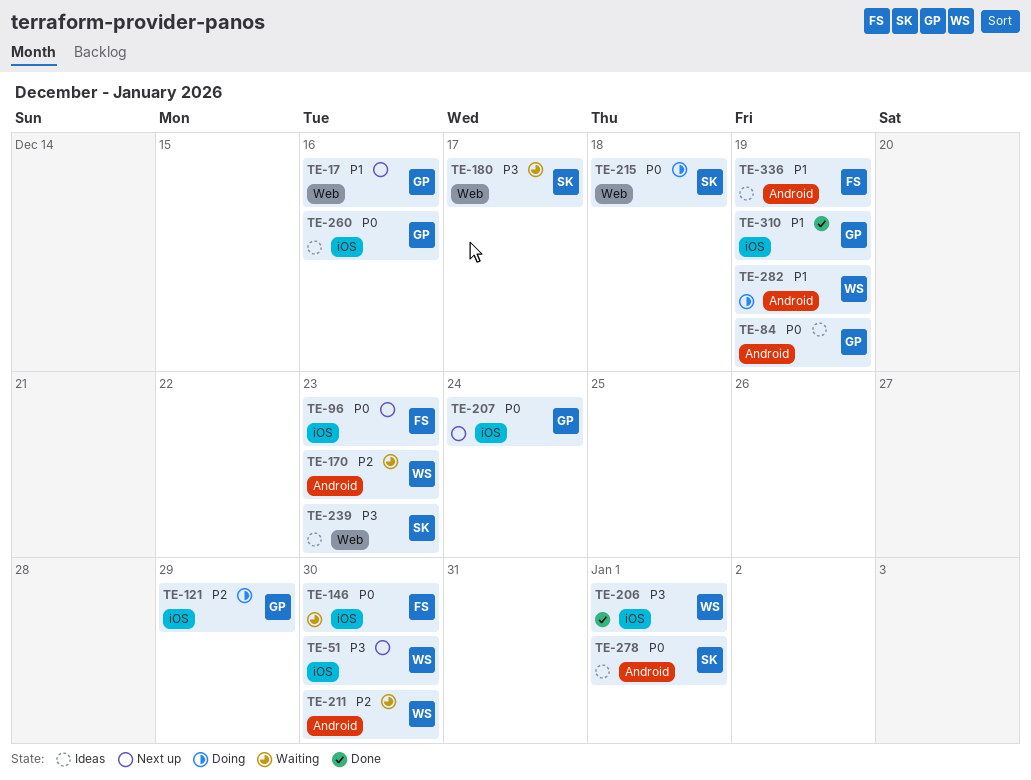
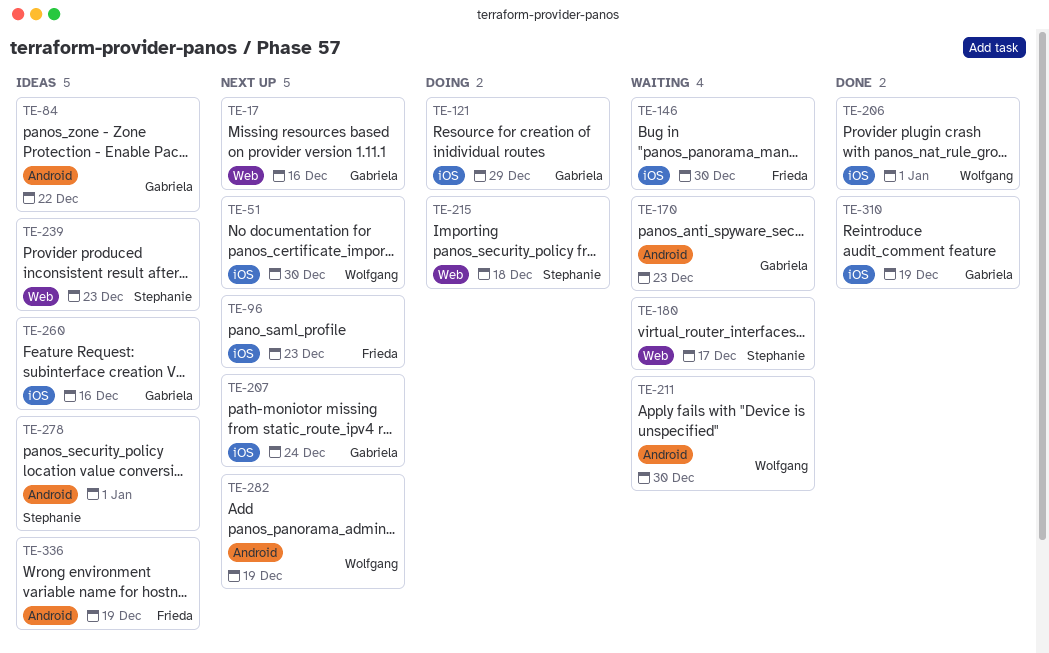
TE-84, due: Dec 19 -> Dec 22
TE-170, owner: Wolfgang -> Gabriela
TE-282, status: Doing -> Next up

